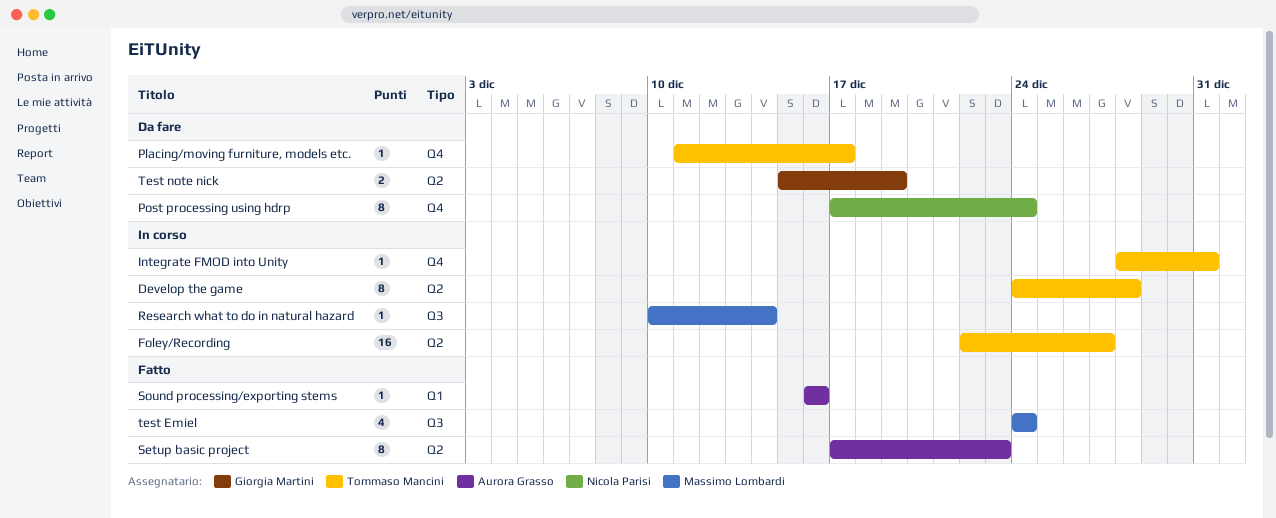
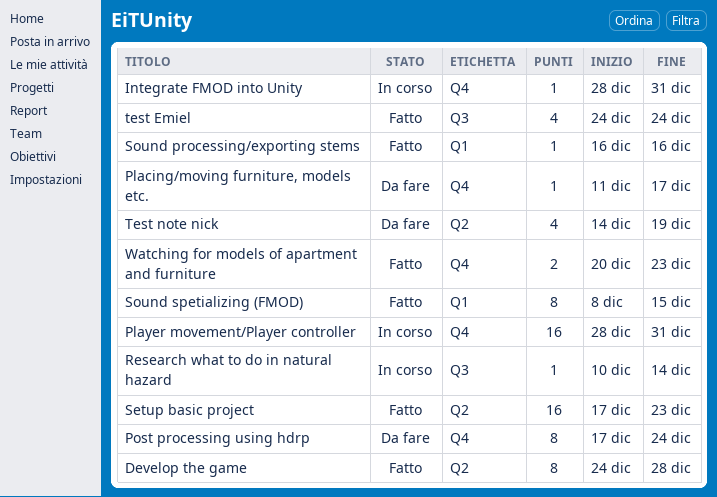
Develop the game, status: In corso -> Fatto
Foley/Recording: present -> none
Player movement/Player controller: none -> present
Setup basic project, estimate: 8 -> 16
Sound spetializing (FMOD): none -> present
Test note nick, estimate: 2 -> 4
Test note nick, start: Dec 15 -> Dec 14
Watching for models of apartment and furniture: none -> present

